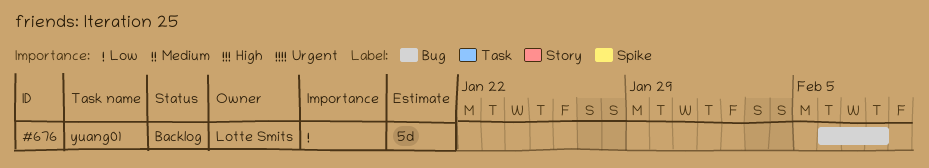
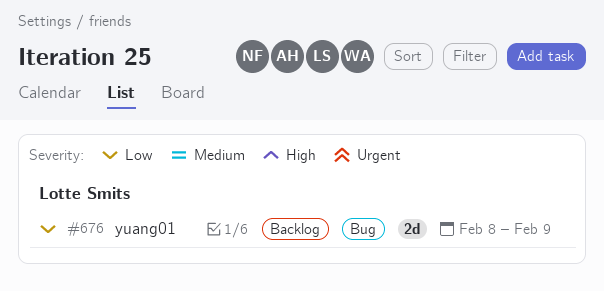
#676, estimate: 5d -> 2d
#676, start: Feb 6 -> Feb 8
#676, due: Feb 8 -> Feb 9

